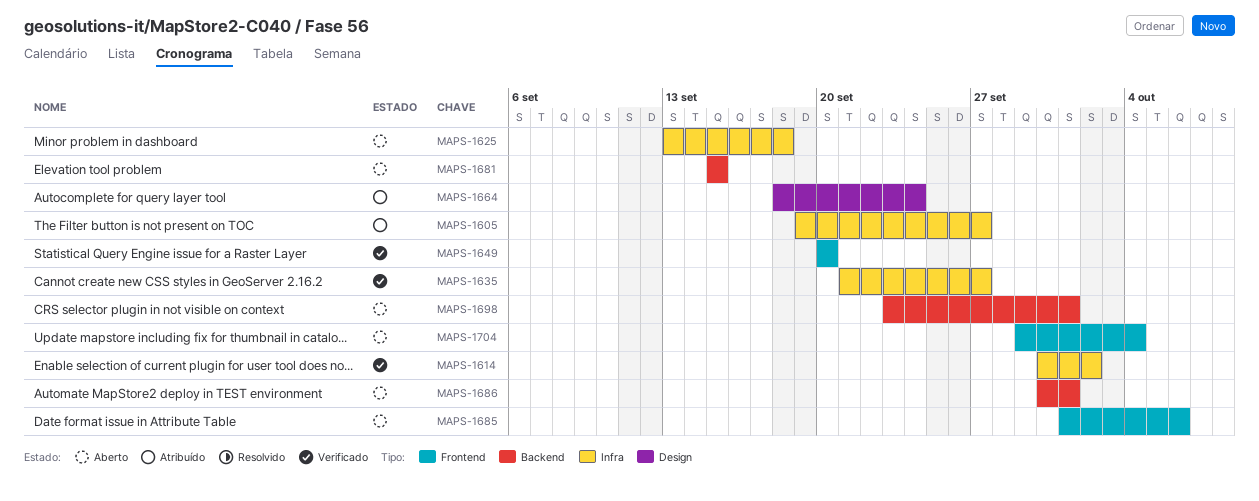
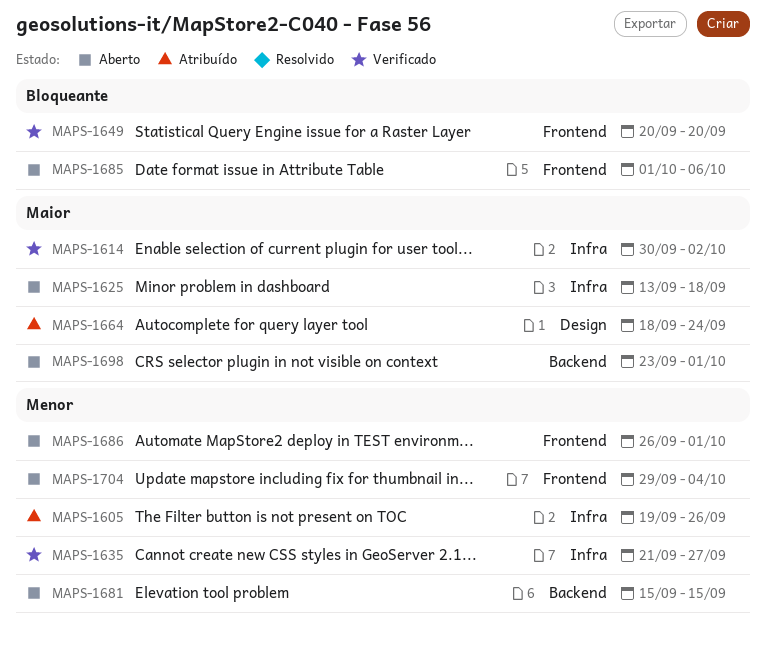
MAPS-1605, due: Sep 27 -> Sep 26
MAPS-1686, label: Backend -> Frontend
MAPS-1686, start: Sep 30 -> Sep 26

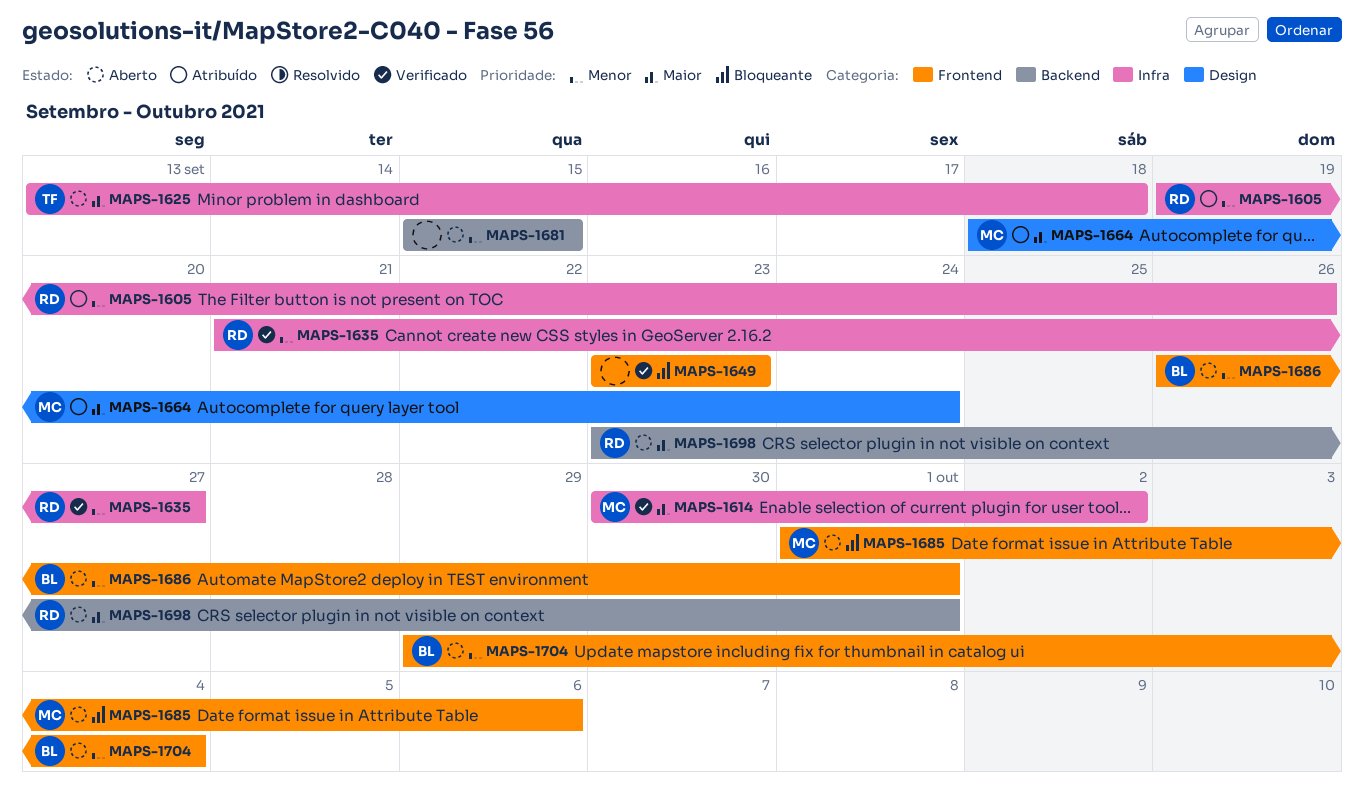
MAPS-1649, start: Sep 20 -> Sep 23
MAPS-1649, due: Sep 20 -> Sep 23

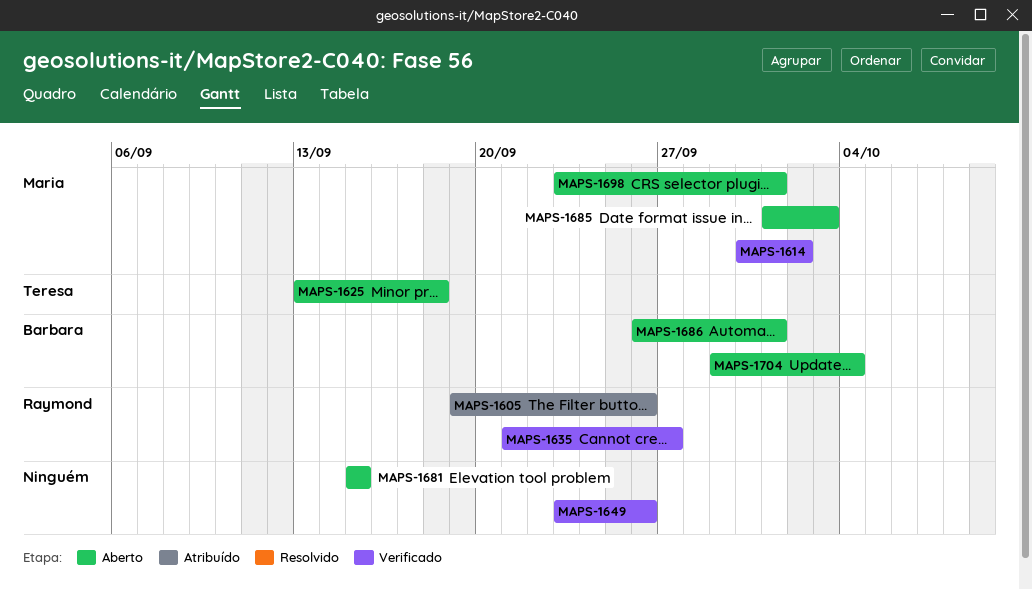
MAPS-1649, due: Sep 23 -> Sep 26
MAPS-1664: present -> none
MAPS-1685, due: Oct 6 -> Oct 3
MAPS-1698, owner: Raymond -> Maria

